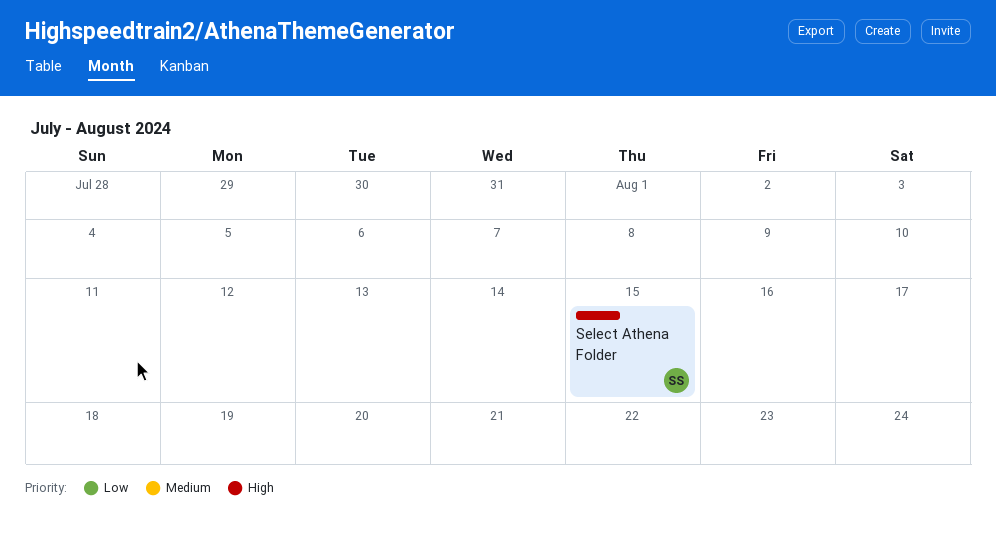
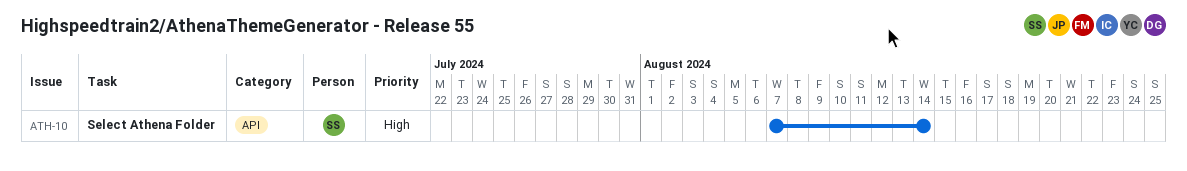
Select Athena Folder, due: Aug 15 -> Aug 14

